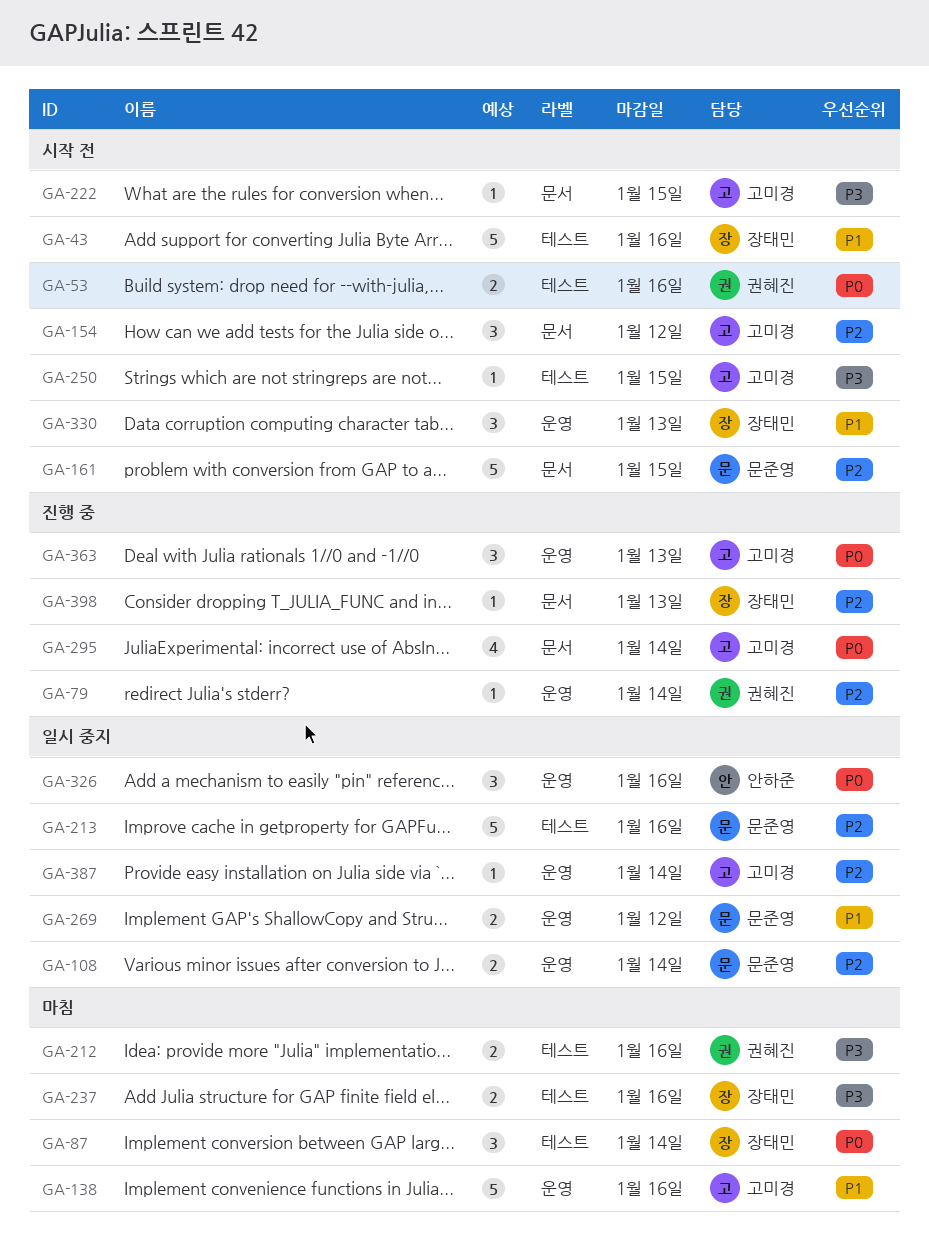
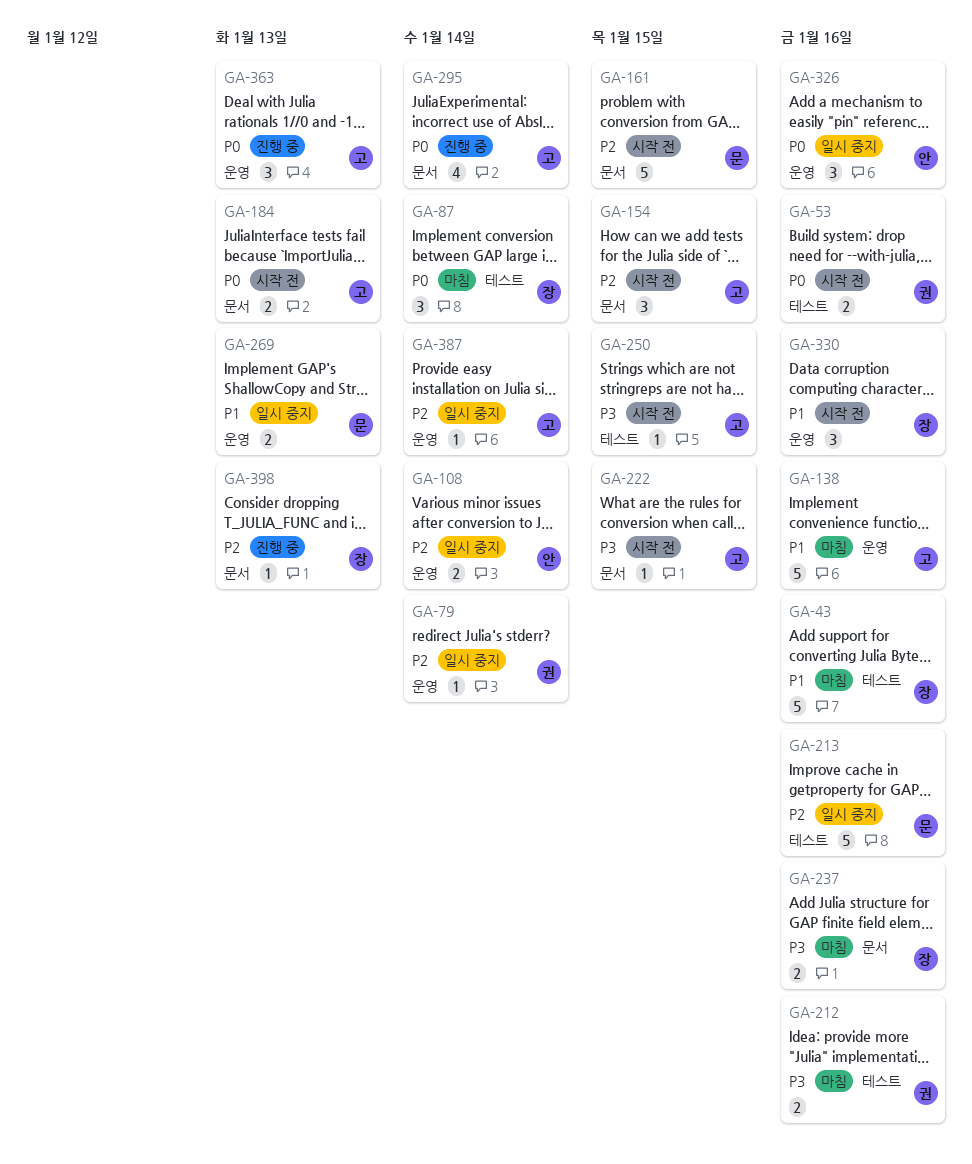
GA-43, status: 시작 전 -> 마침
GA-79, status: 진행 중 -> 일시 중지
GA-108, owner: 문준영 -> 안하준
GA-154, due: Jan 12 -> Jan 15
GA-184: none -> present
GA-237, label: 테스트 -> 문서
GA-269, due: Jan 12 -> Jan 13
GA-330, due: Jan 13 -> Jan 16

